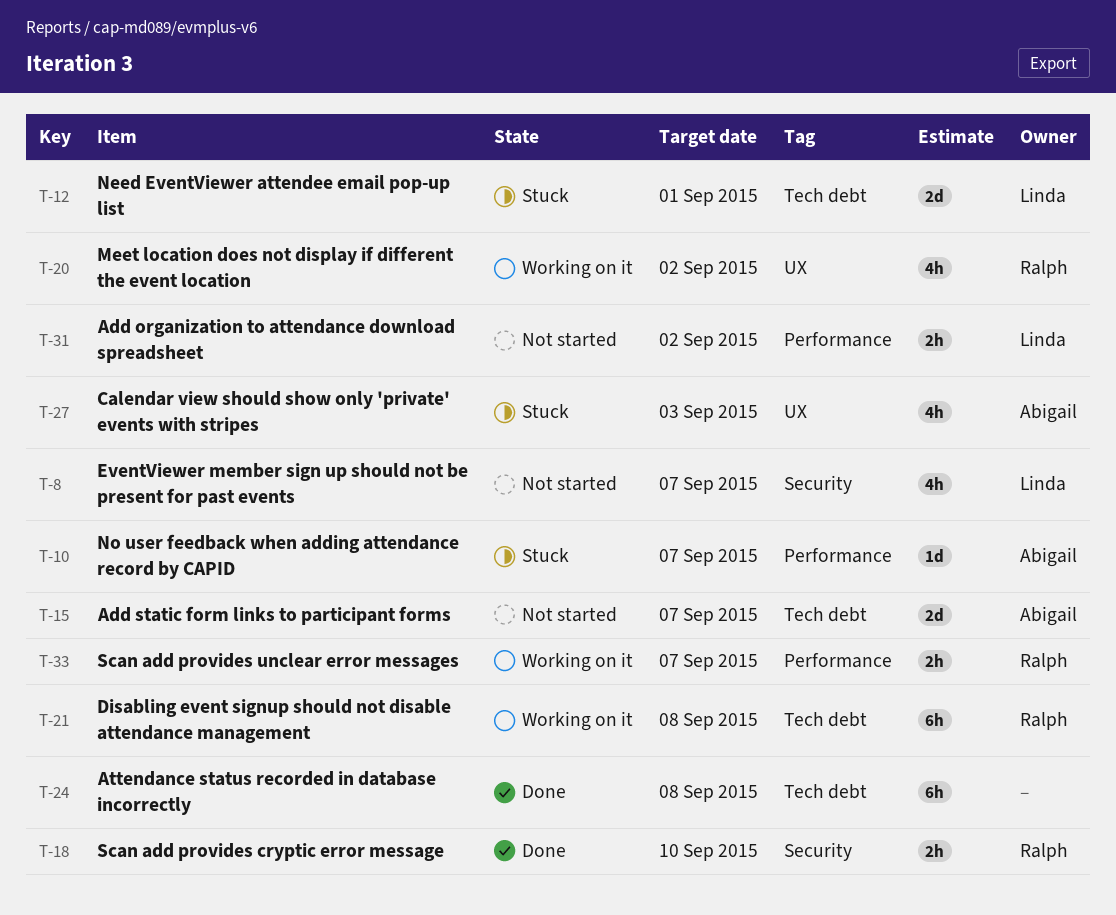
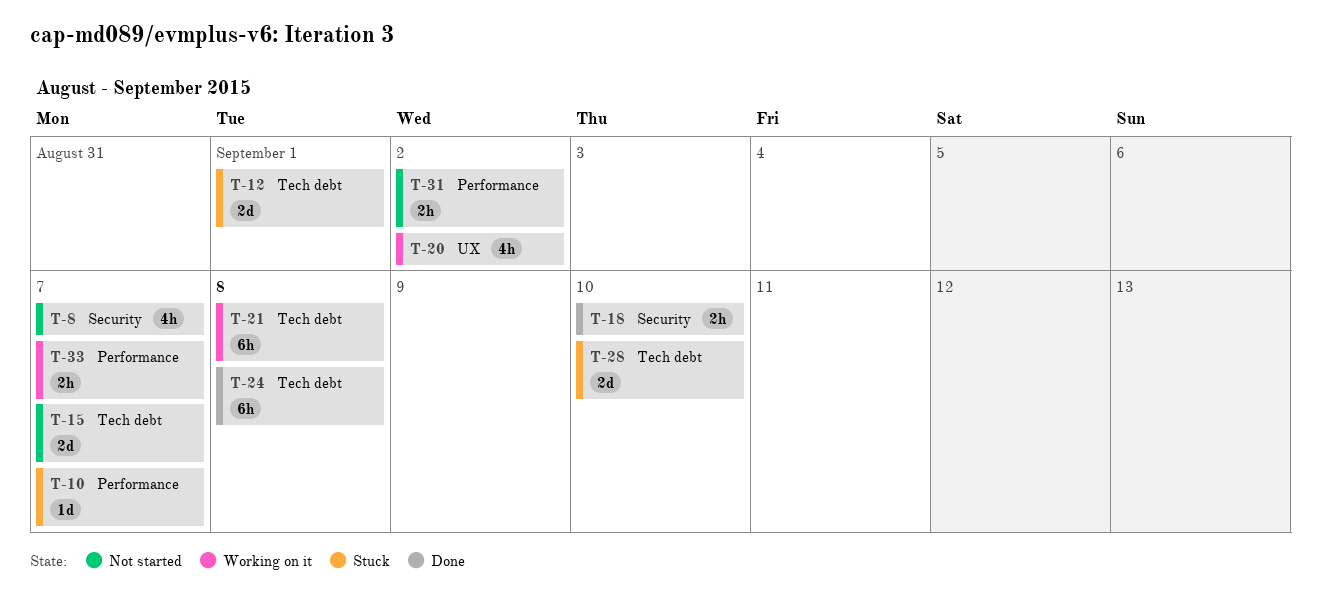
T-27: present -> none
T-28: none -> present

